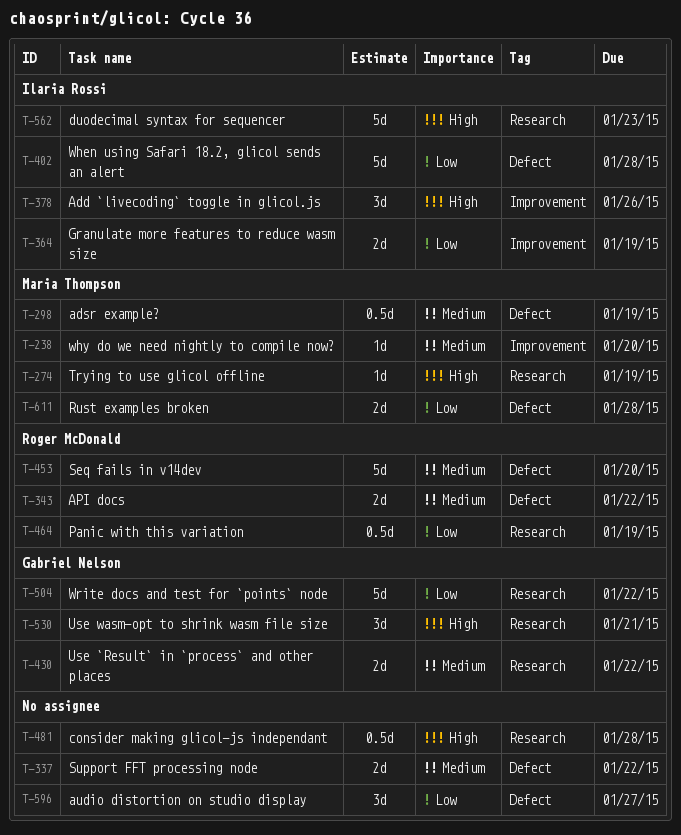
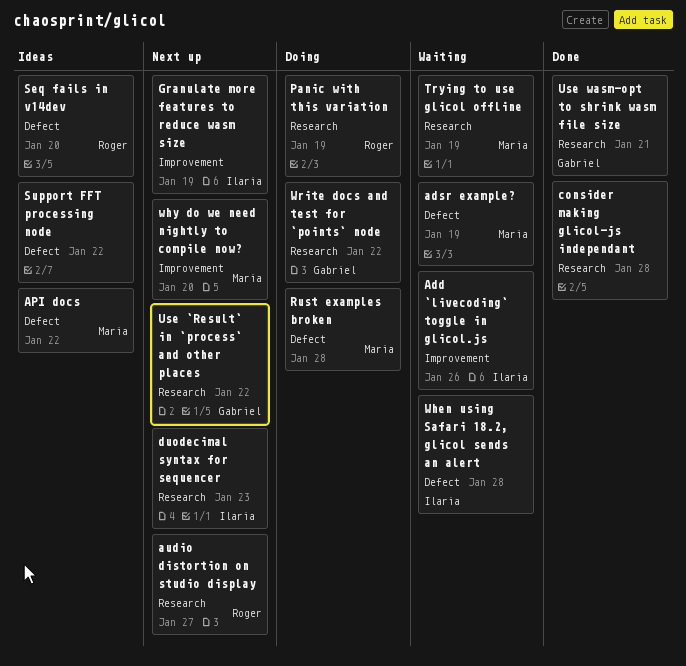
API docs, owner: Roger McDonald -> Maria Thompson
audio distortion on studio display, owner: none -> Roger McDonald
audio distortion on studio display, label: Defect -> Research

